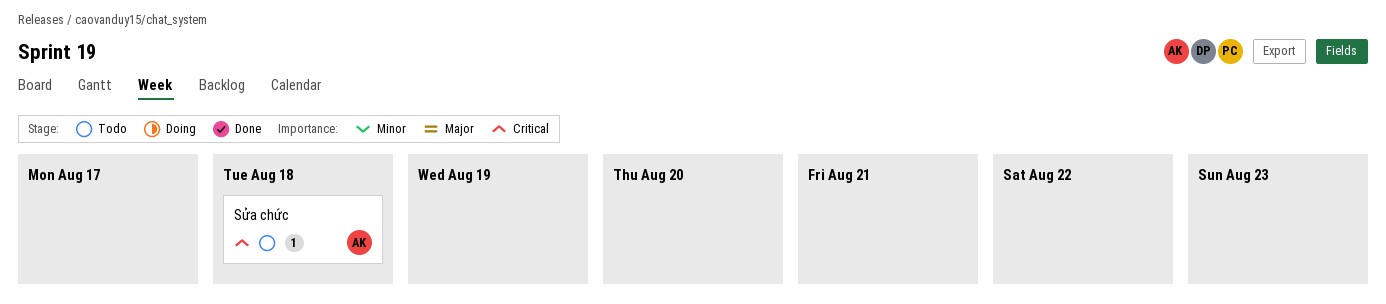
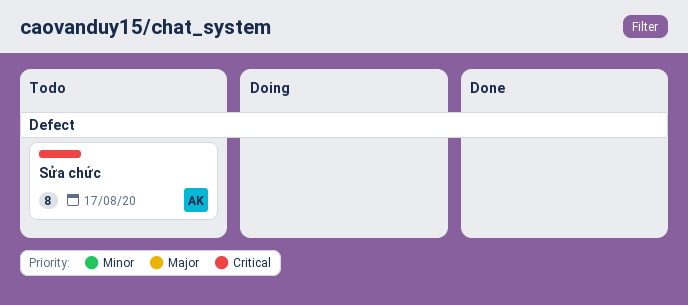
Sửa chức, estimate: 1 -> 8
Sửa chức, due: Aug 18 -> Aug 17

